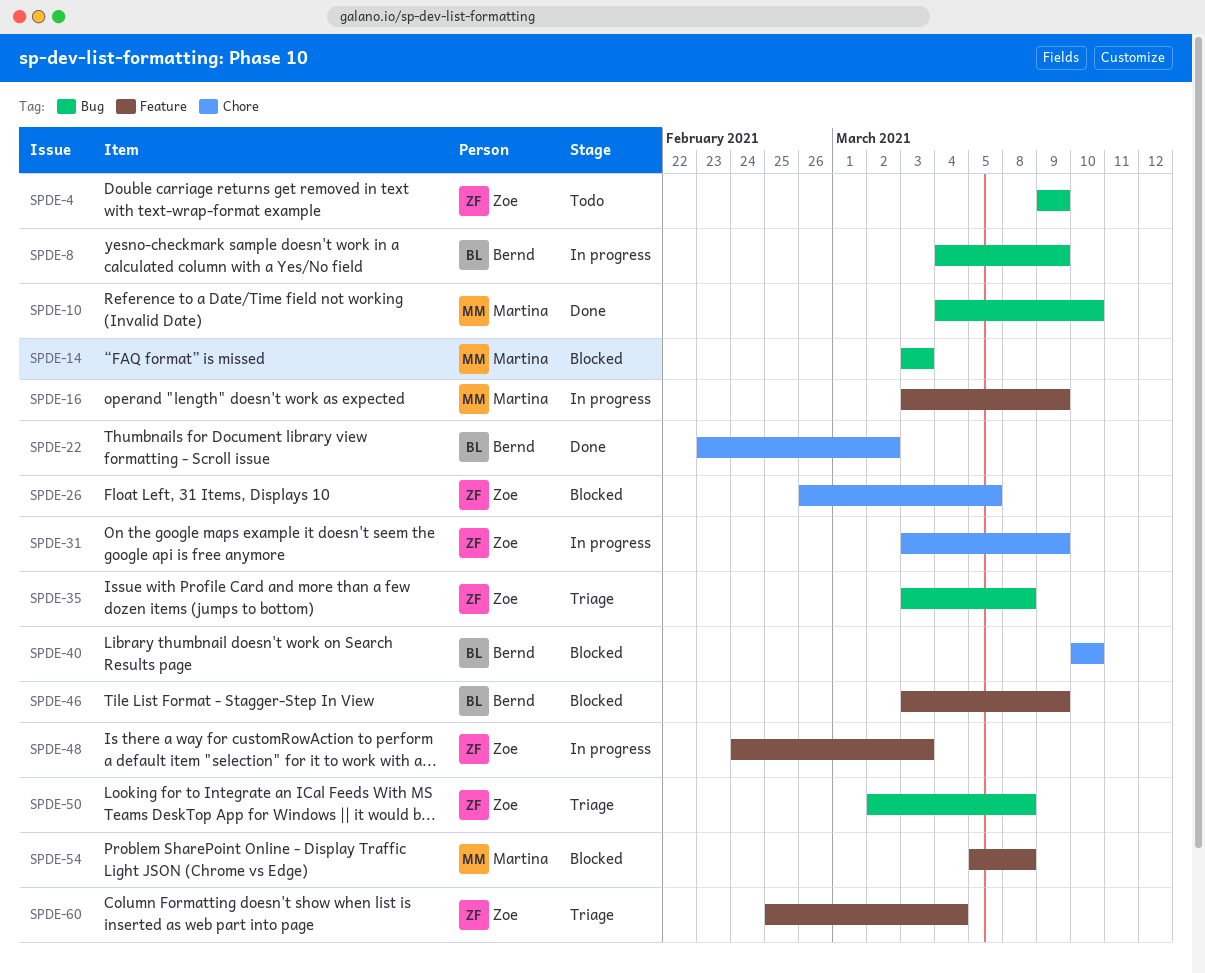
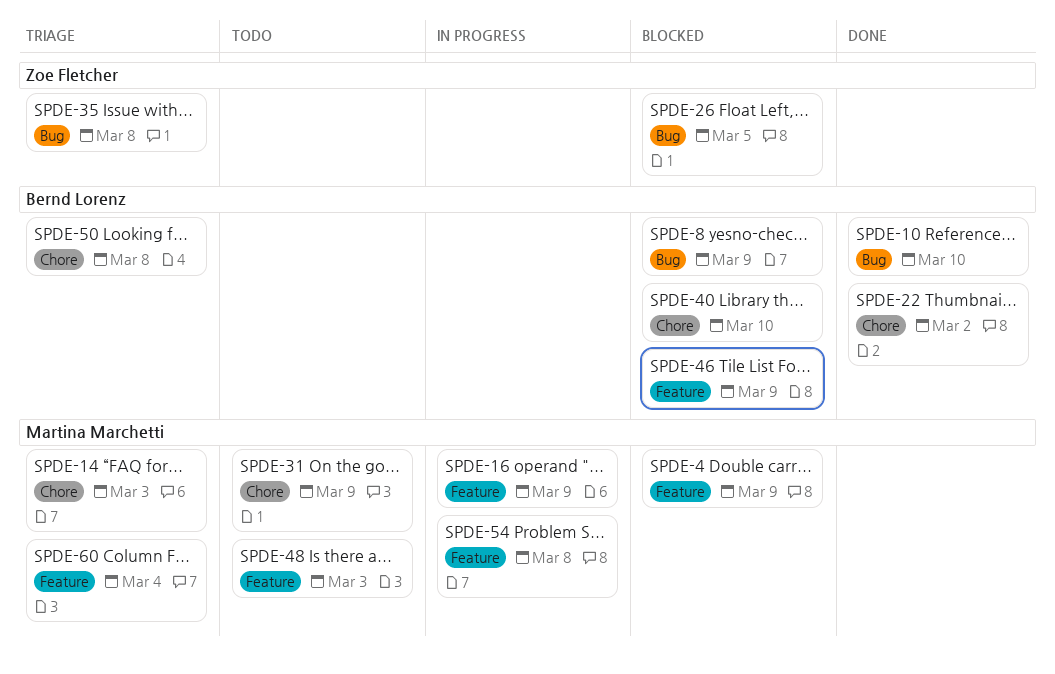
SPDE-4, status: Todo -> Blocked
SPDE-4, owner: Zoe Fletcher -> Martina Marchetti
SPDE-4, label: Bug -> Feature
SPDE-8, status: In progress -> Blocked
SPDE-10, owner: Martina Marchetti -> Bernd Lorenz
SPDE-14, status: Blocked -> Triage
SPDE-14, label: Bug -> Chore
SPDE-26, label: Chore -> Bug
SPDE-31, status: In progress -> Todo
SPDE-31, owner: Zoe Fletcher -> Martina Marchetti
SPDE-48, status: In progress -> Todo
SPDE-48, owner: Zoe Fletcher -> Martina Marchetti
SPDE-50, owner: Zoe Fletcher -> Bernd Lorenz
SPDE-50, label: Bug -> Chore
SPDE-54, status: Blocked -> In progress
SPDE-60, owner: Zoe Fletcher -> Martina Marchetti

